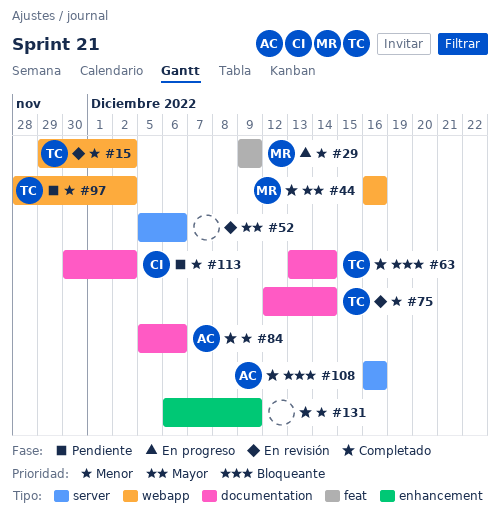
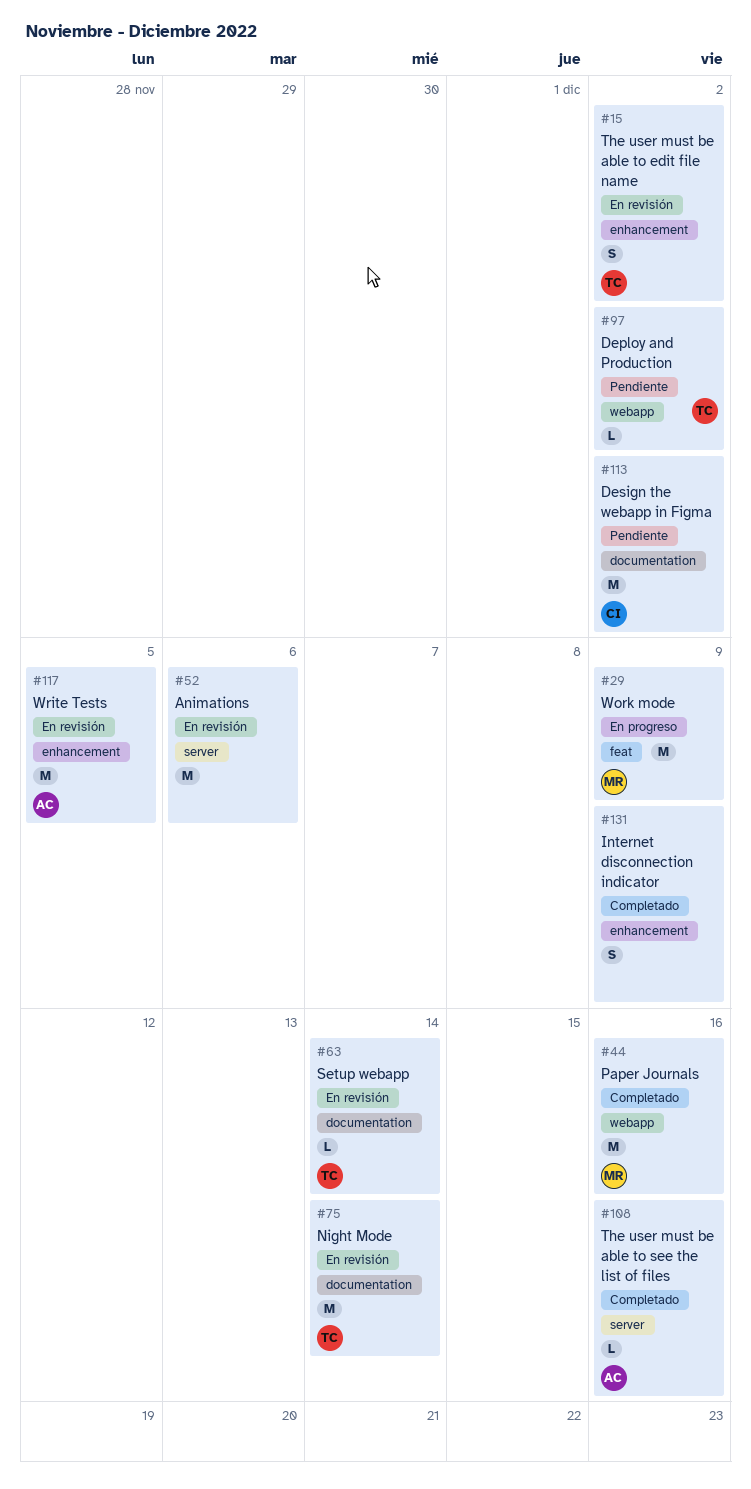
#15, label: webapp -> enhancement
#63, status: Completado -> En revisión
#84: present -> none
#117: none -> present

